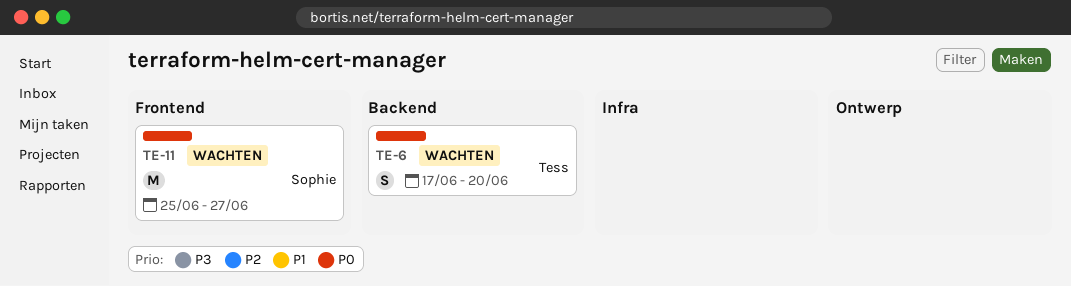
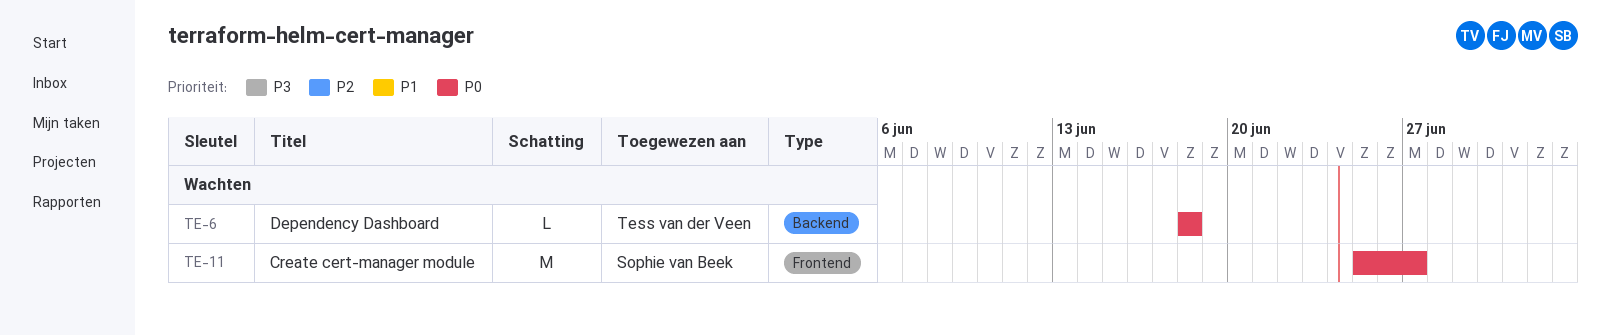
TE-6, estimate: S -> L
TE-6, start: Jun 17 -> Jun 18
TE-6, due: Jun 20 -> Jun 18

